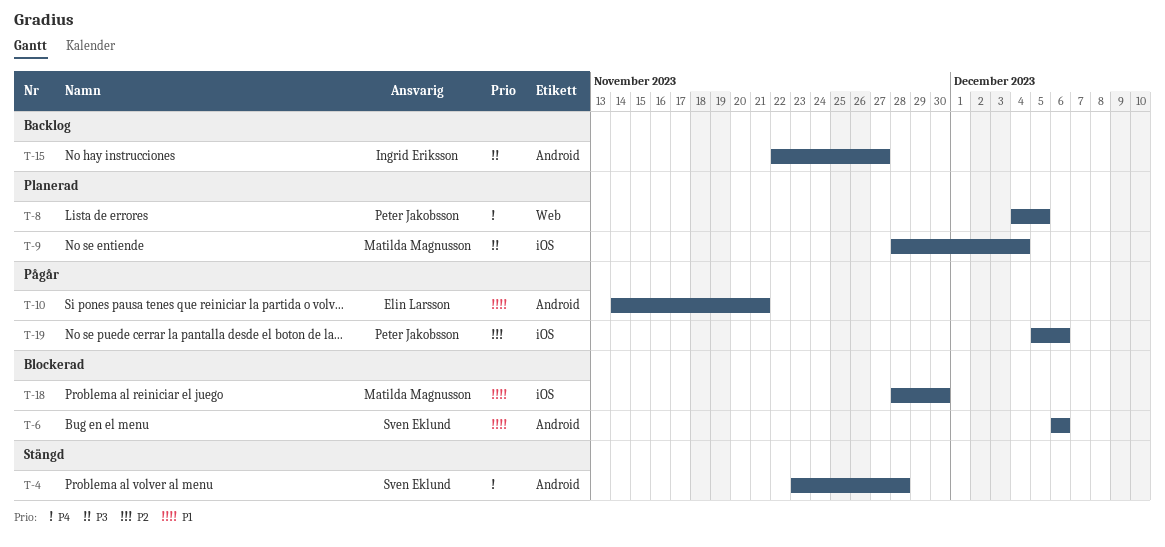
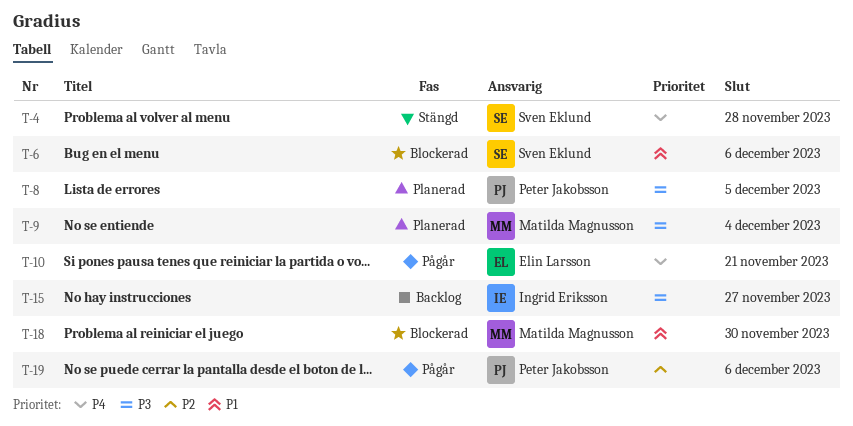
T-8, priority: P4 -> P3
T-10, priority: P1 -> P4

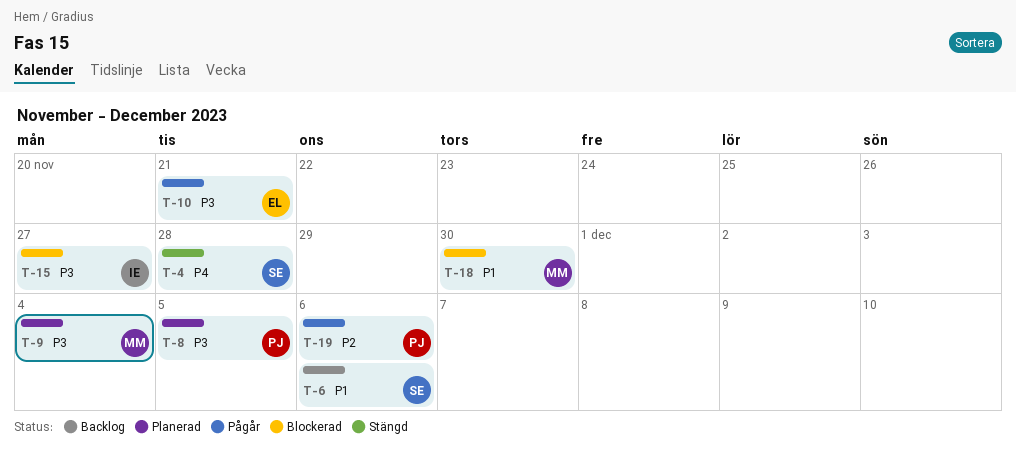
T-6, status: Blockerad -> Backlog
T-10, priority: P4 -> P3
T-15, status: Backlog -> Blockerad

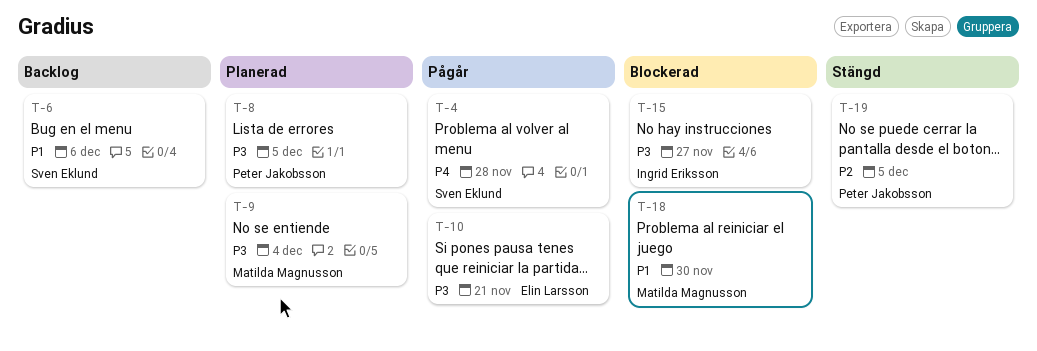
T-4, status: Stängd -> Pågår
T-19, status: Pågår -> Stängd
T-19, due: Dec 6 -> Dec 5

